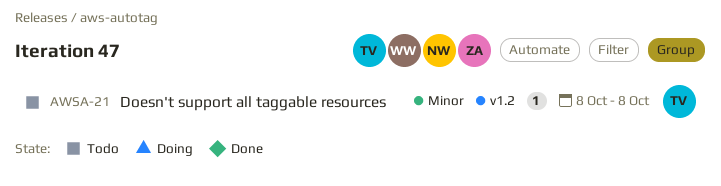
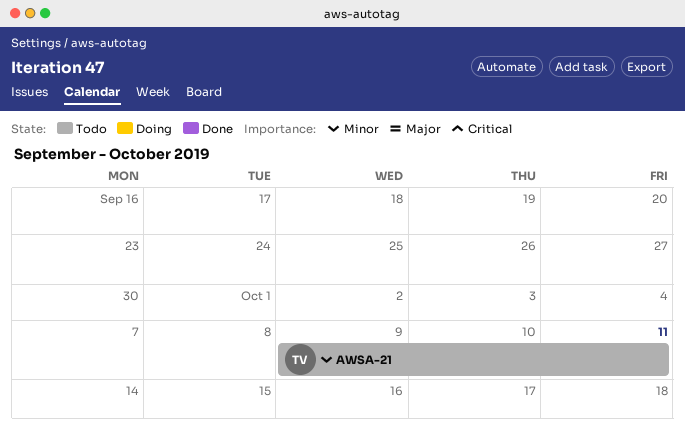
AWSA-21, start: Oct 8 -> Oct 9
AWSA-21, due: Oct 8 -> Oct 11

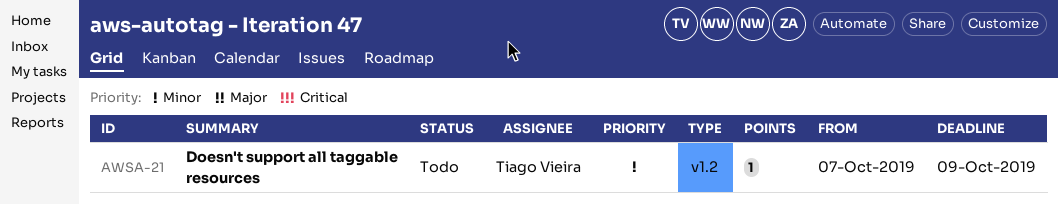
AWSA-21, start: Oct 9 -> Oct 7
AWSA-21, due: Oct 11 -> Oct 9

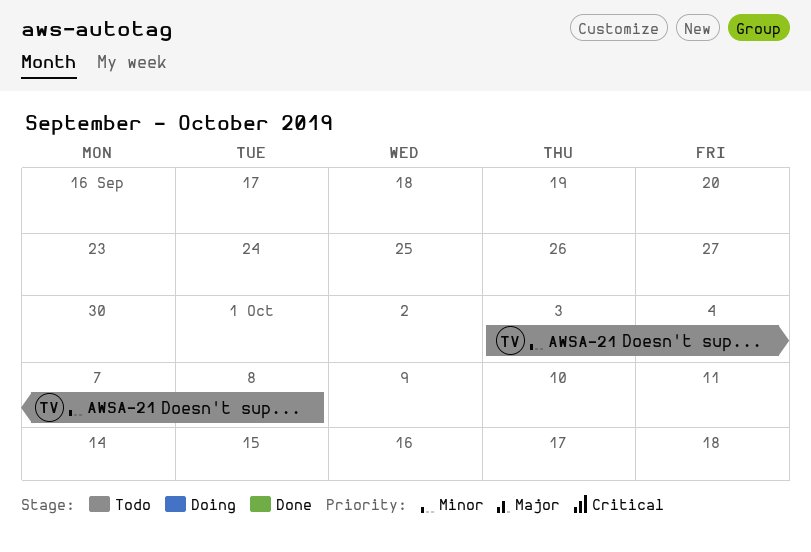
AWSA-21, start: Oct 7 -> Oct 3
AWSA-21, due: Oct 9 -> Oct 8

